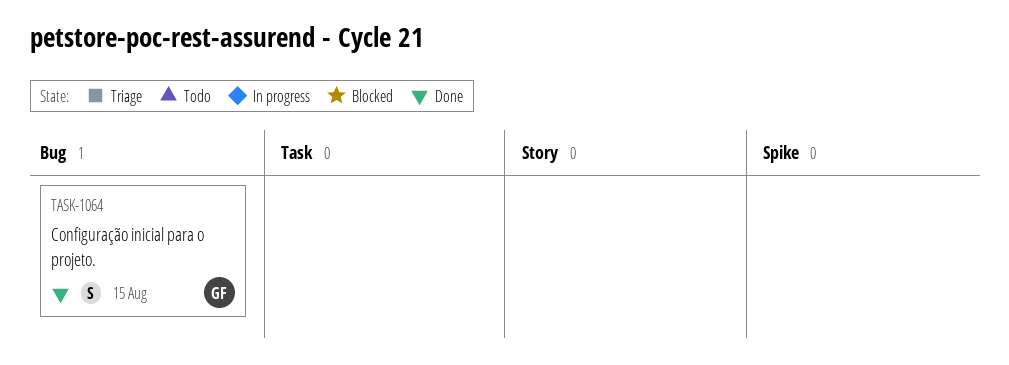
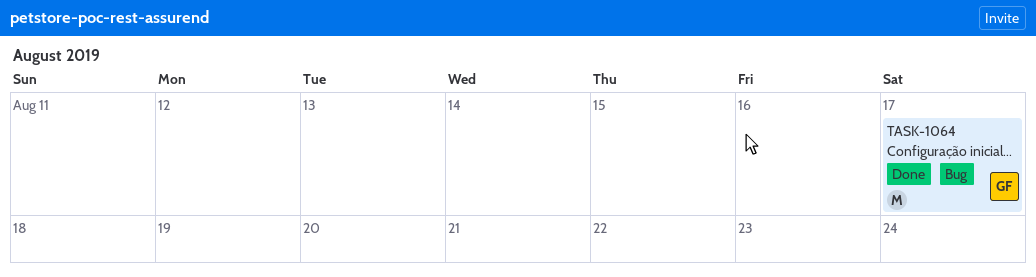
TASK-1064, estimate: S -> M
TASK-1064, due: Aug 15 -> Aug 17

